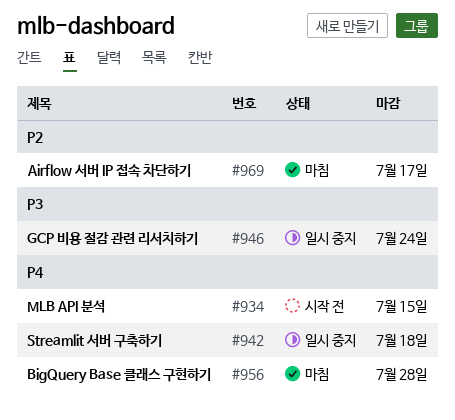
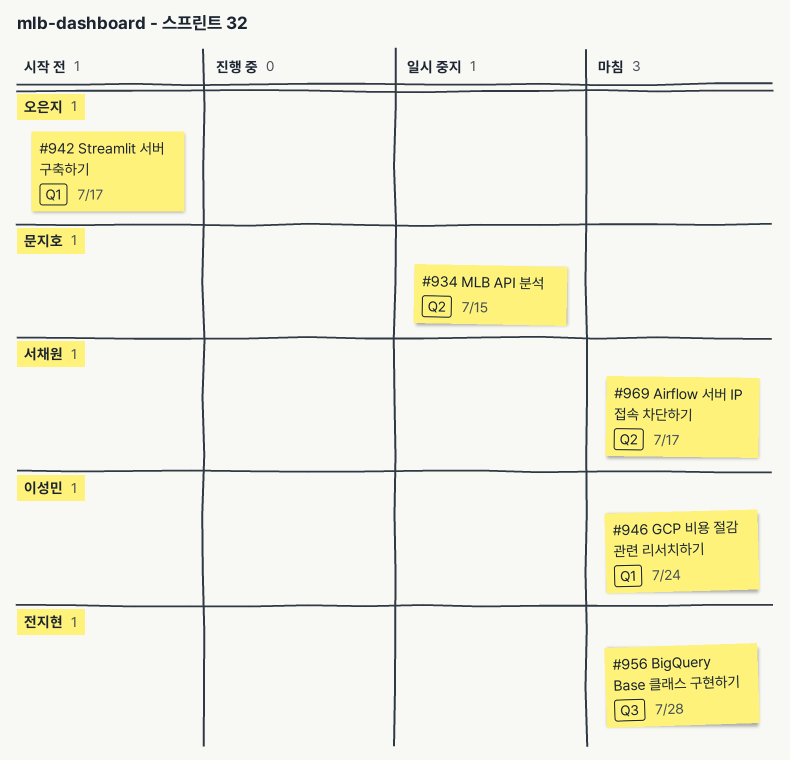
#934, status: 시작 전 -> 일시 중지
#942, status: 일시 중지 -> 시작 전
#942, due: Jul 18 -> Jul 17
#946, status: 일시 중지 -> 마침

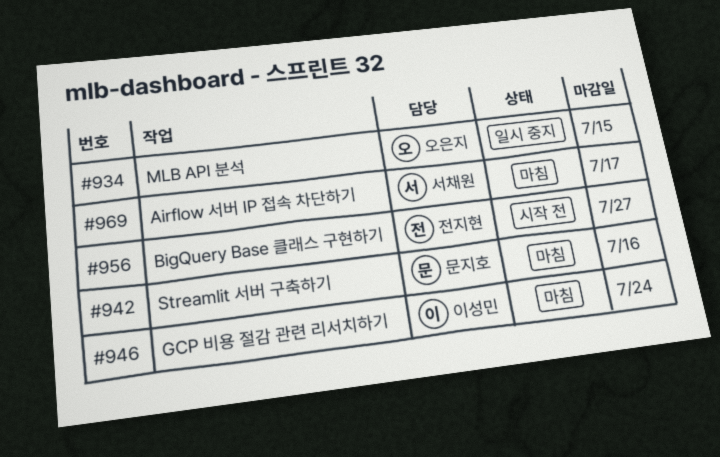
#934, owner: 문지호 -> 오은지
#942, status: 시작 전 -> 마침
#942, owner: 오은지 -> 문지호
#942, due: Jul 17 -> Jul 16
#956, status: 마침 -> 시작 전
#956, due: Jul 28 -> Jul 27

